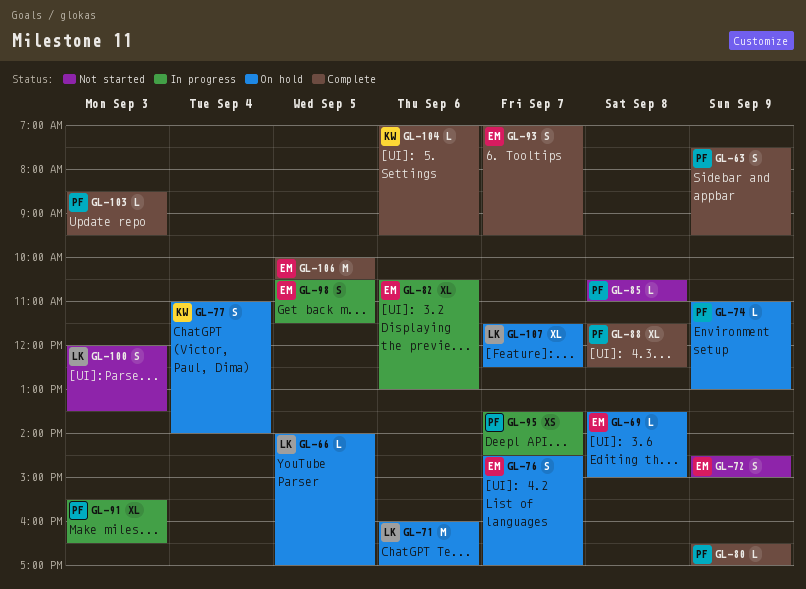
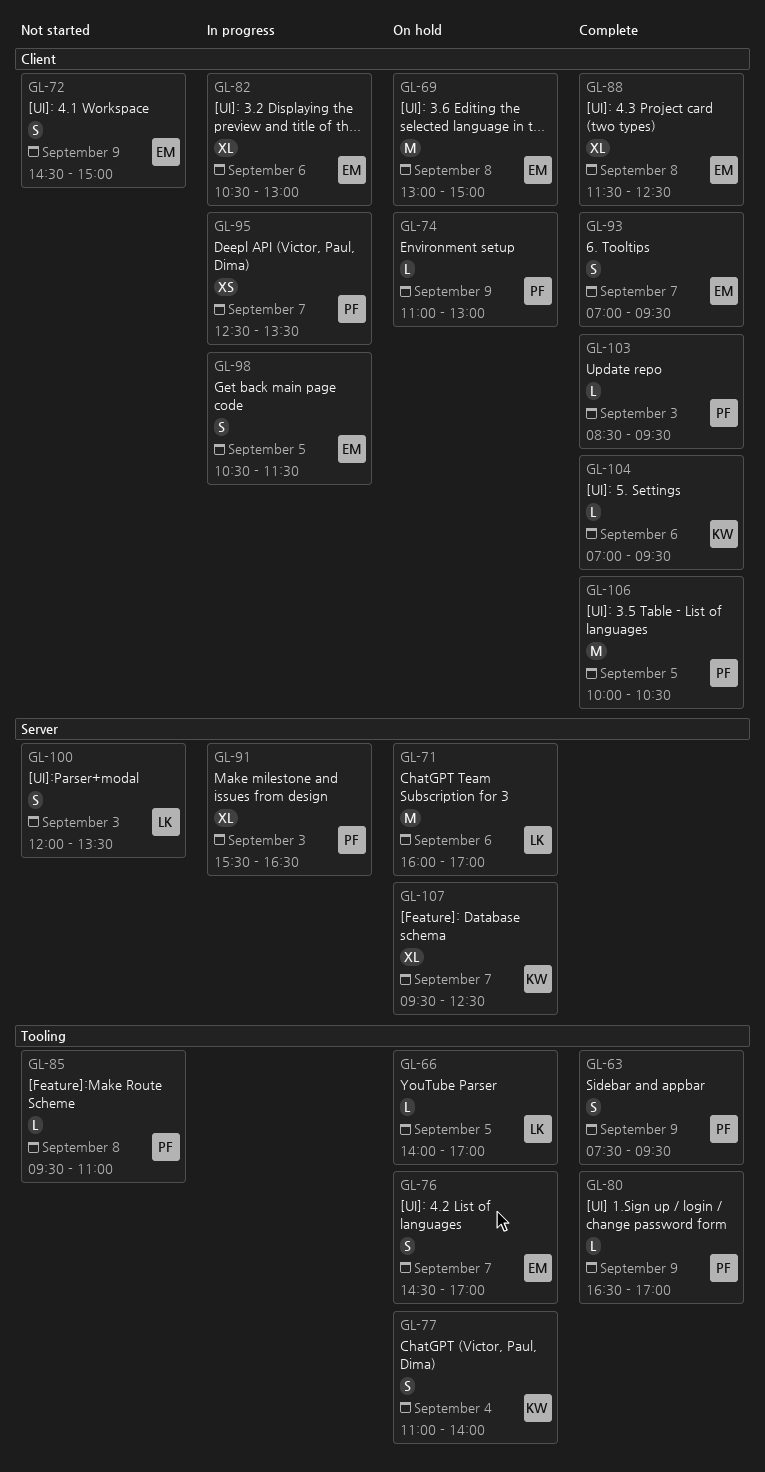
GL-69, estimate: L -> M
GL-69, begins: 13:30 -> 13:00
GL-85, begins: 10:30 -> 09:30
GL-88, owner: PF -> EM
GL-95, begins: 13:30 -> 12:30
GL-95, ends: 14:30 -> 13:30
GL-106, owner: EM -> PF
GL-107, owner: LK -> KW
GL-107, begins: 11:30 -> 09:30

